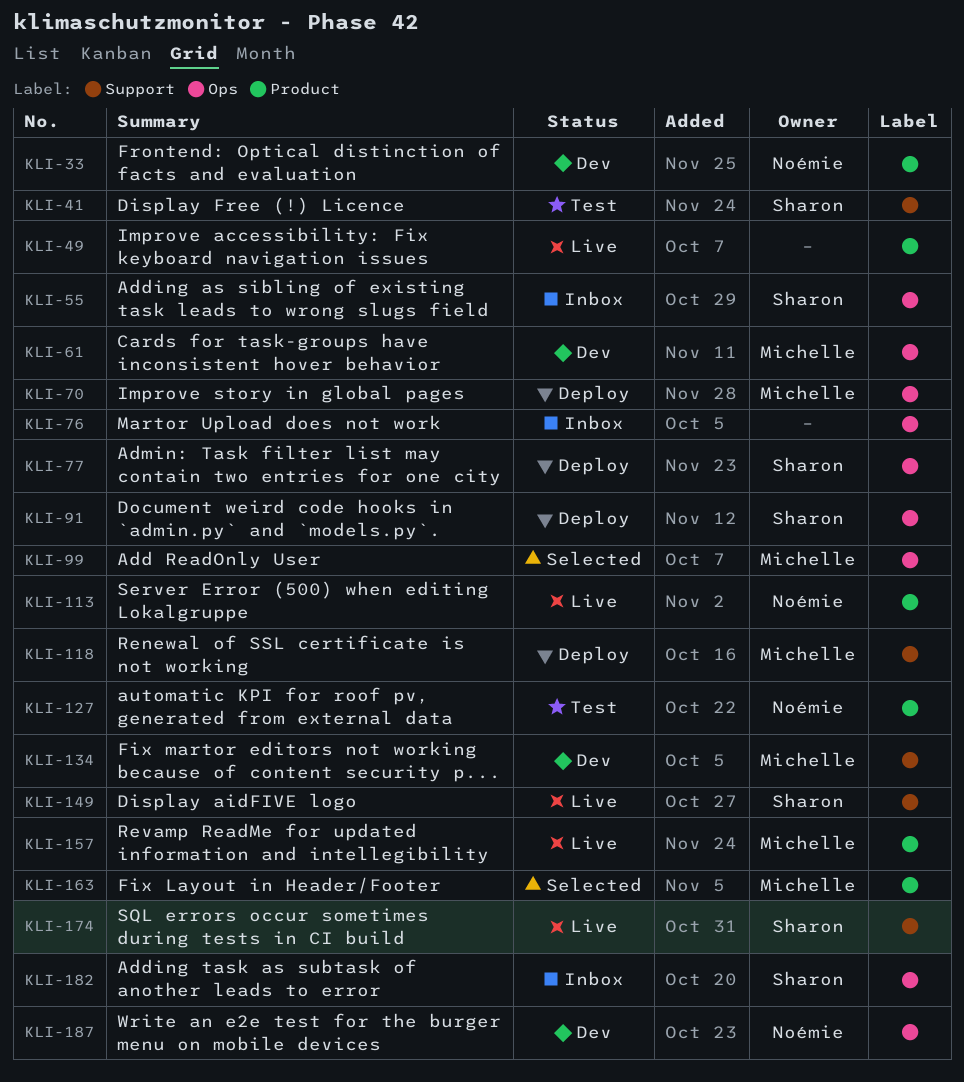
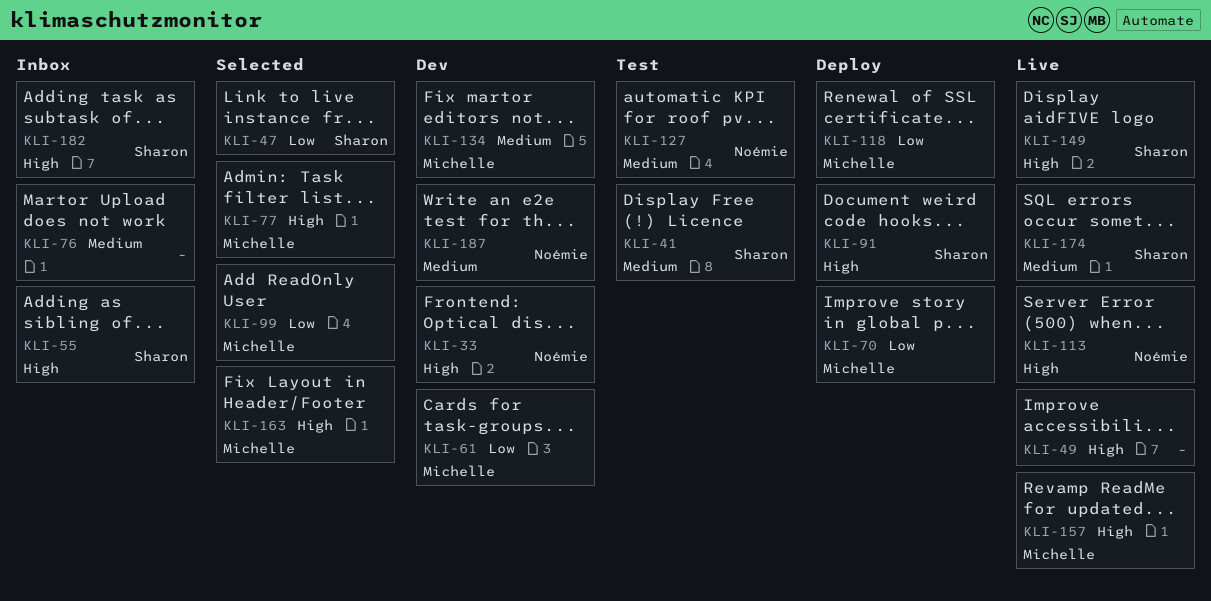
KLI-47: none -> present
KLI-77, status: Deploy -> Selected
KLI-77, owner: Sharon -> Michelle

